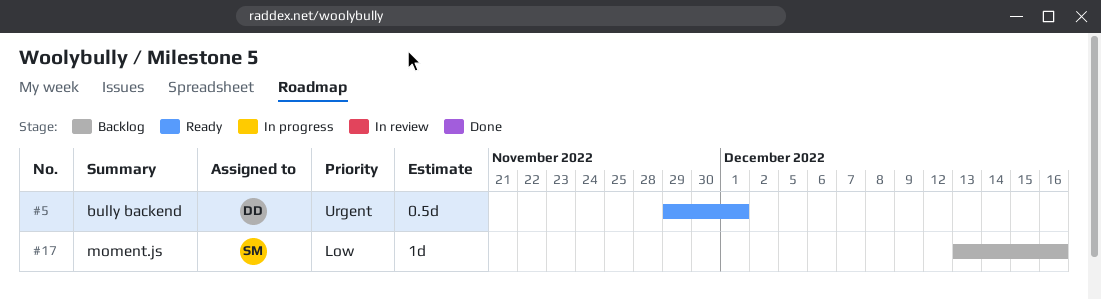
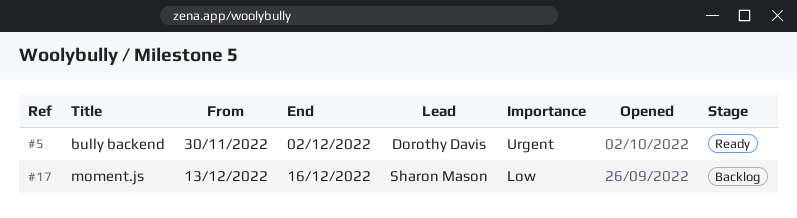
#5, start: Nov 29 -> Nov 30
#5, due: Dec 1 -> Dec 2

